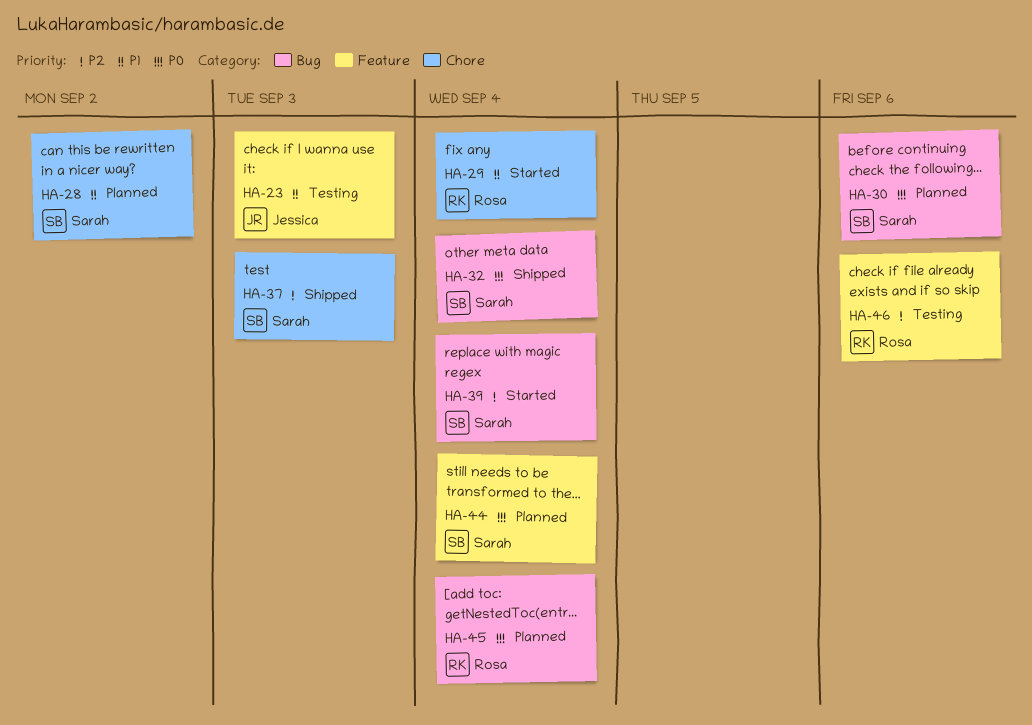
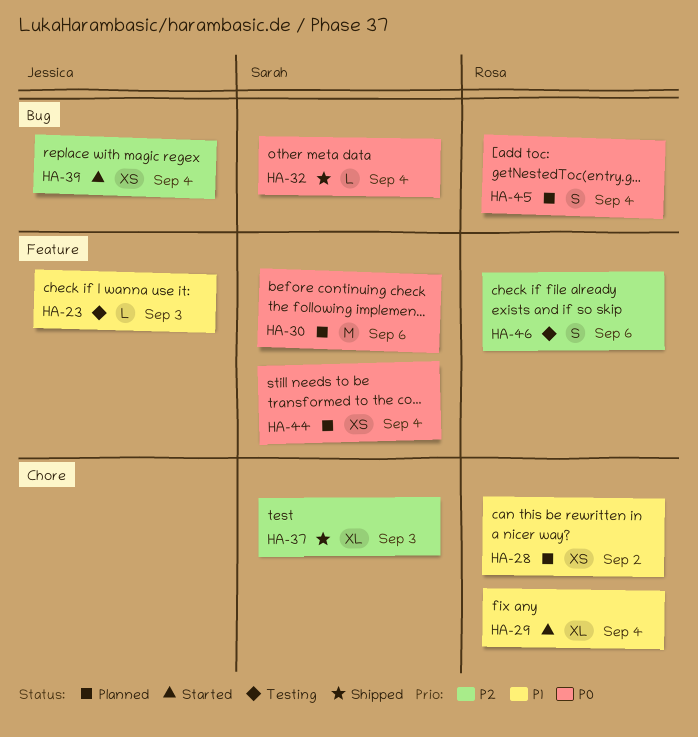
HA-28, owner: Sarah -> Rosa
HA-30, label: Bug -> Feature
HA-39, owner: Sarah -> Jessica

